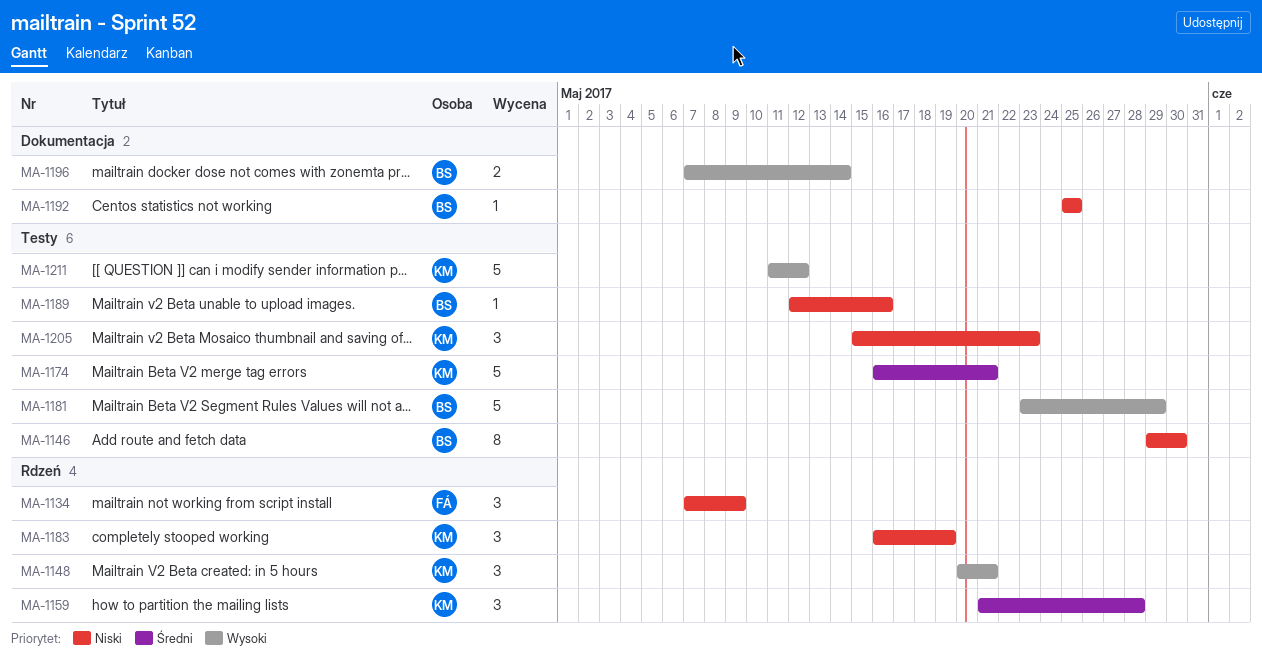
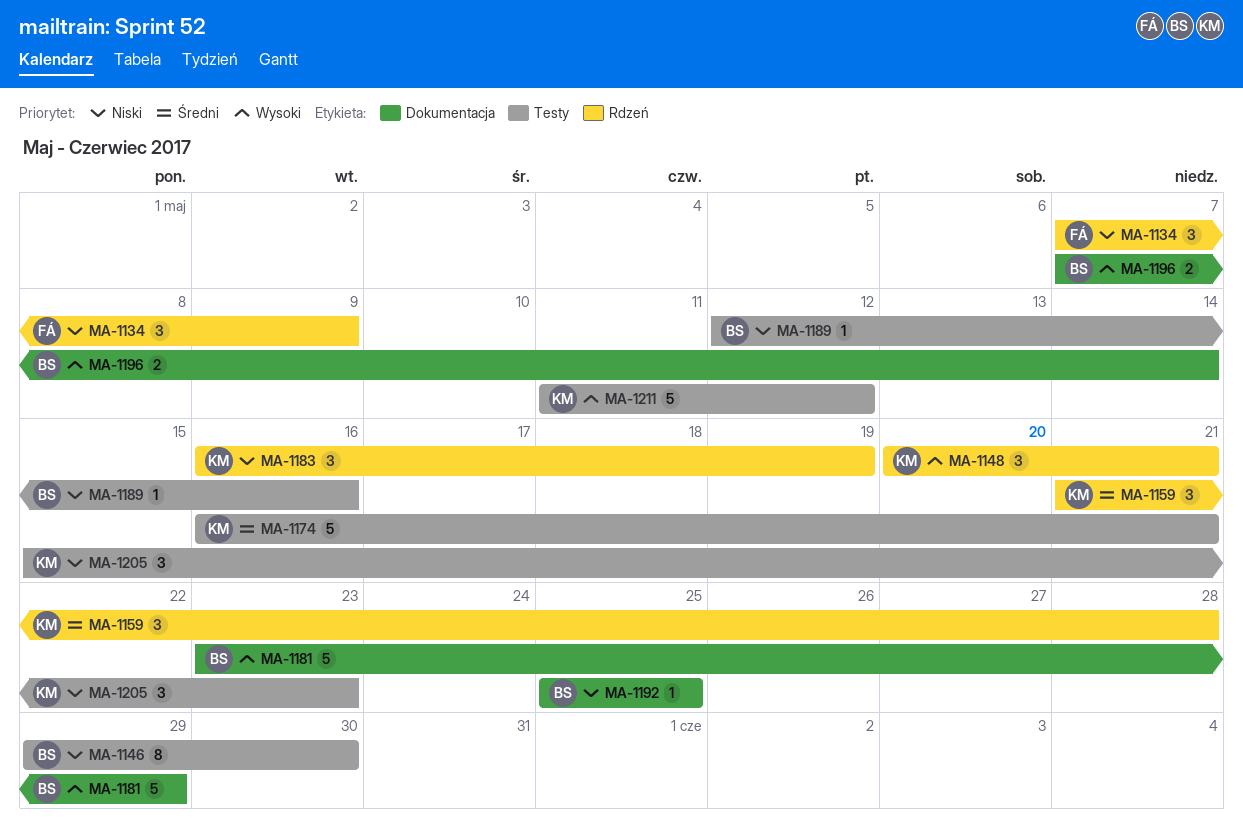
MA-1181, label: Testy -> Dokumentacja

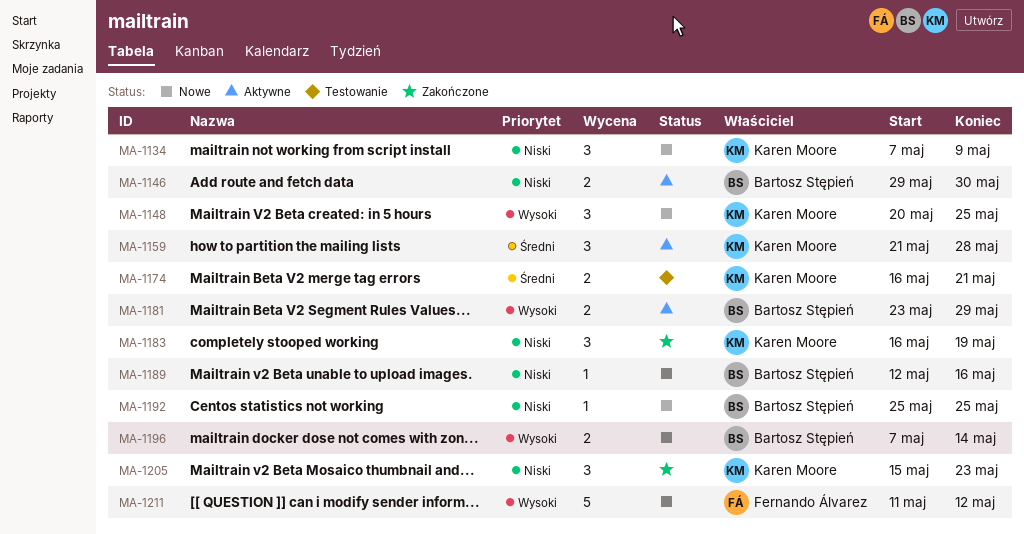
MA-1134, owner: Fernando Álvarez -> Karen Moore
MA-1146, estimate: 8 -> 2
MA-1148, due: May 21 -> May 25
MA-1174, estimate: 5 -> 2
MA-1181, estimate: 5 -> 2
MA-1211, owner: Karen Moore -> Fernando Álvarez

